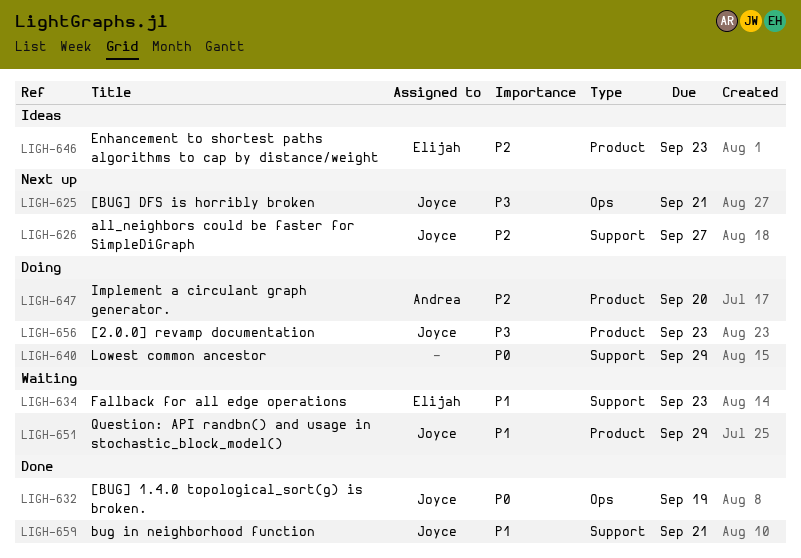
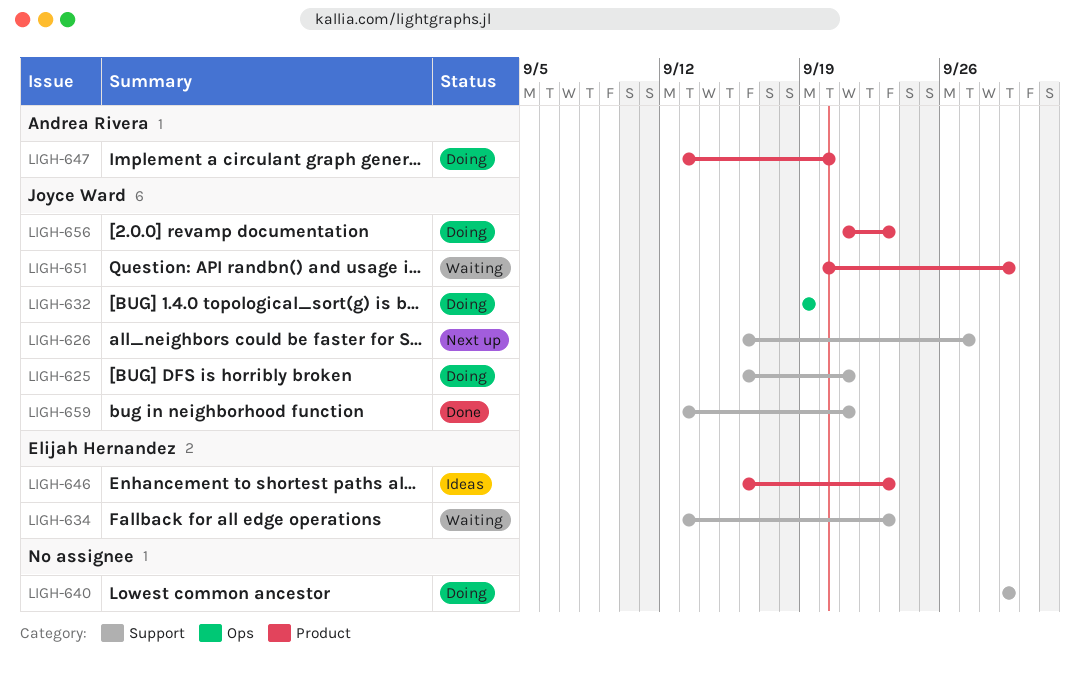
LIGH-625, status: Next up -> Doing
LIGH-625, label: Ops -> Support
LIGH-632, status: Done -> Doing

